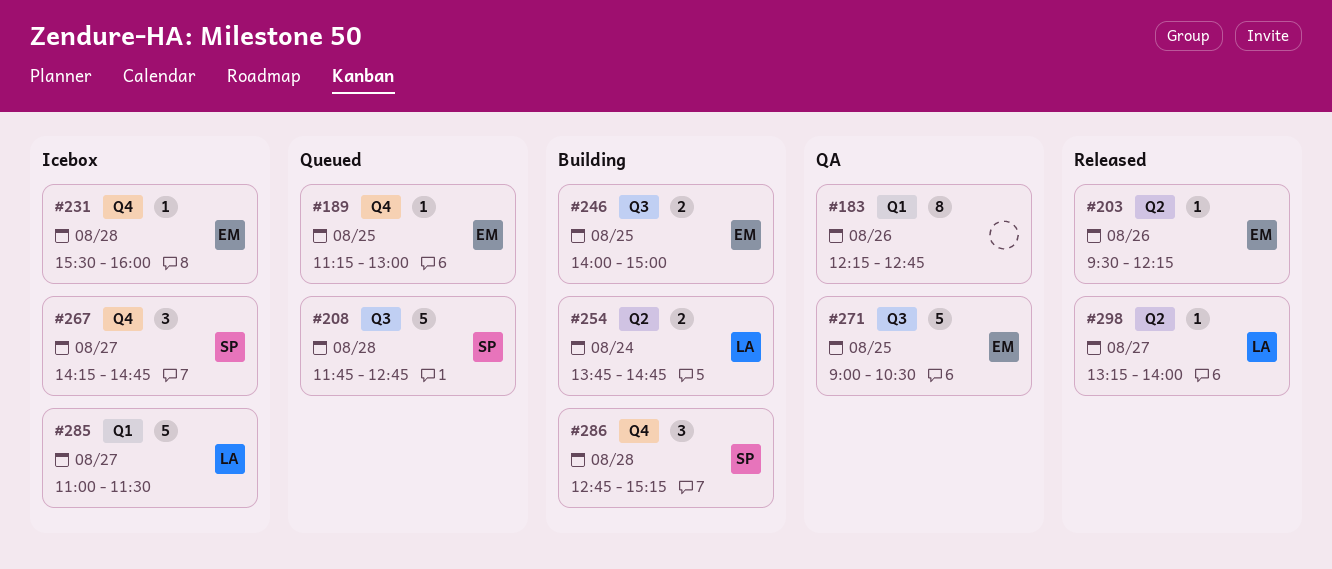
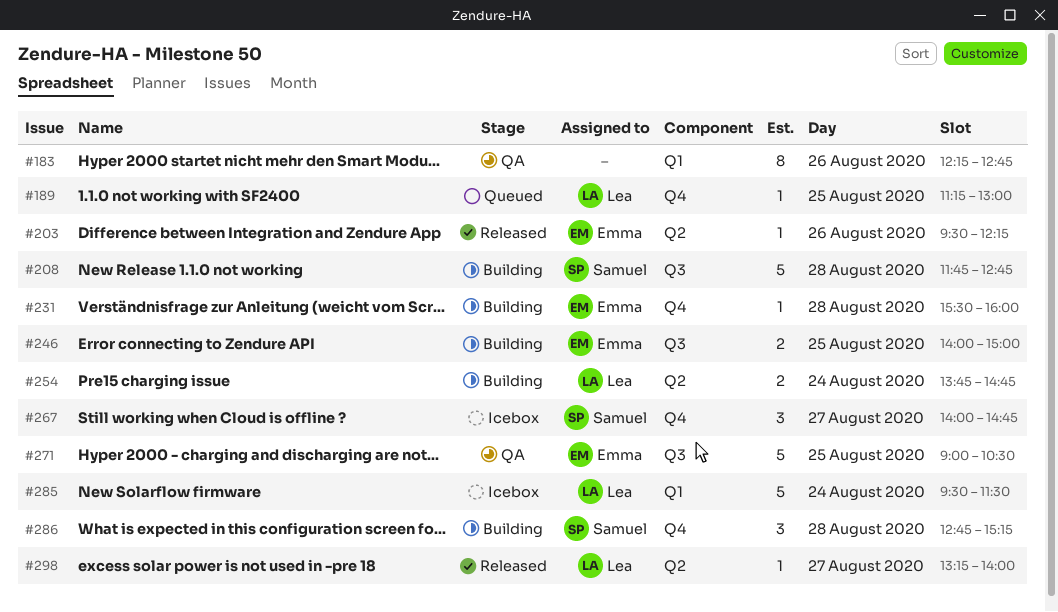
#189, owner: Emma -> Lea
#208, status: Queued -> Building
#231, status: Icebox -> Building
#267, begins: 14:15 -> 14:00
#285, day: Aug 27 -> Aug 24
#285, begins: 11:00 -> 09:30

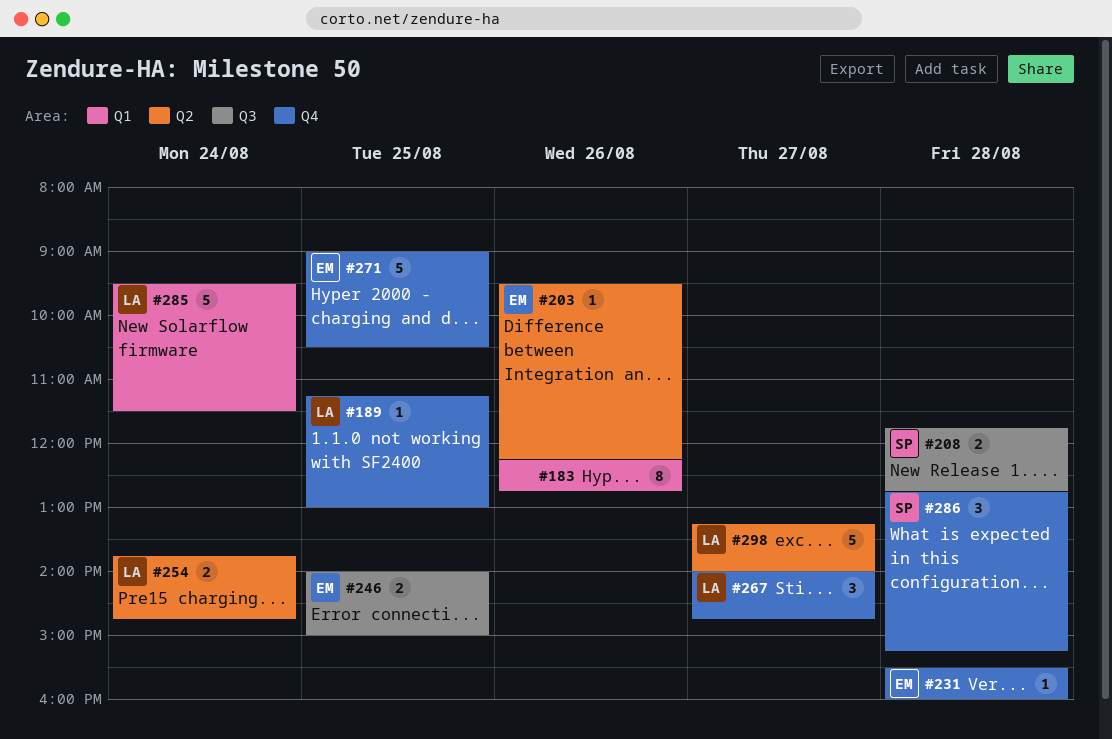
#208, estimate: 5 -> 2
#267, owner: Samuel -> Lea
#271, label: Q3 -> Q4
#298, estimate: 1 -> 5

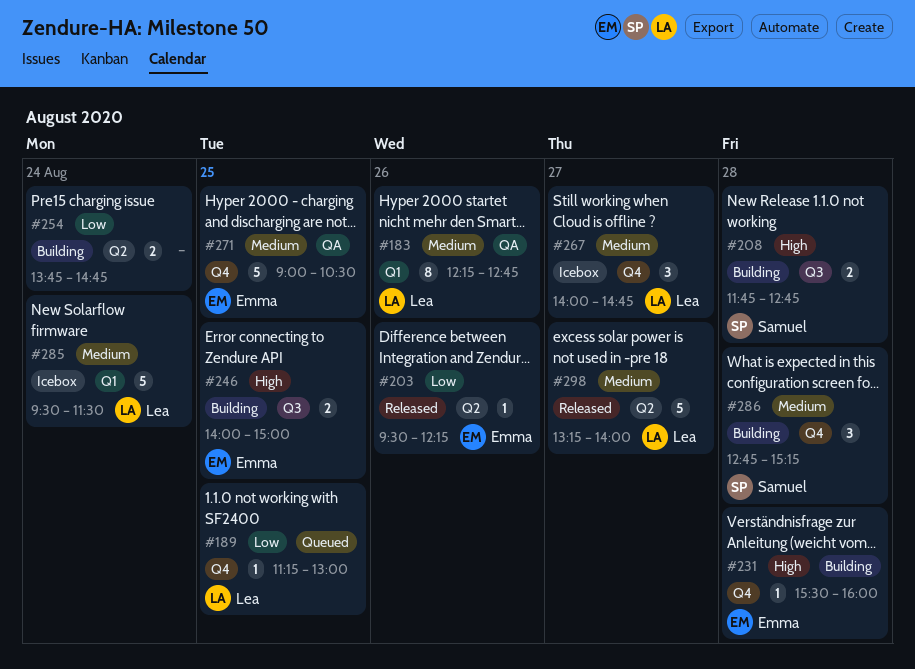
#183, owner: none -> Lea
#254, owner: Lea -> none

